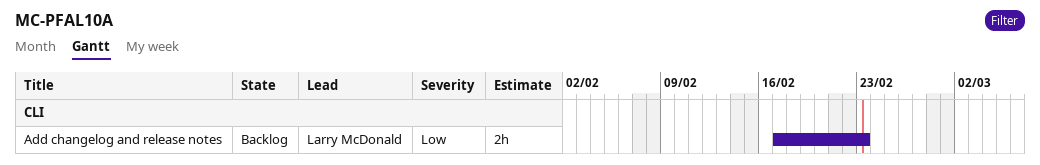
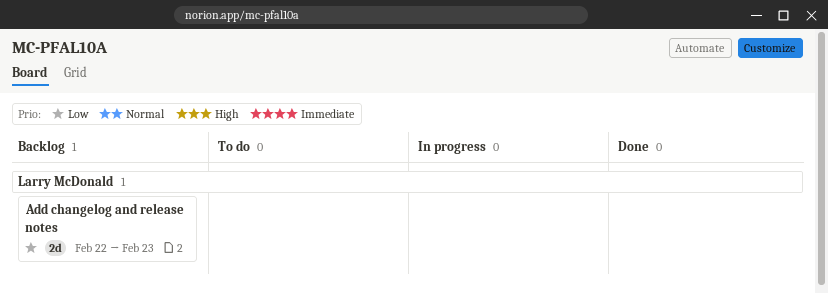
Add changelog and release notes, estimate: 2h -> 2d
Add changelog and release notes, start: Feb 17 -> Feb 22

